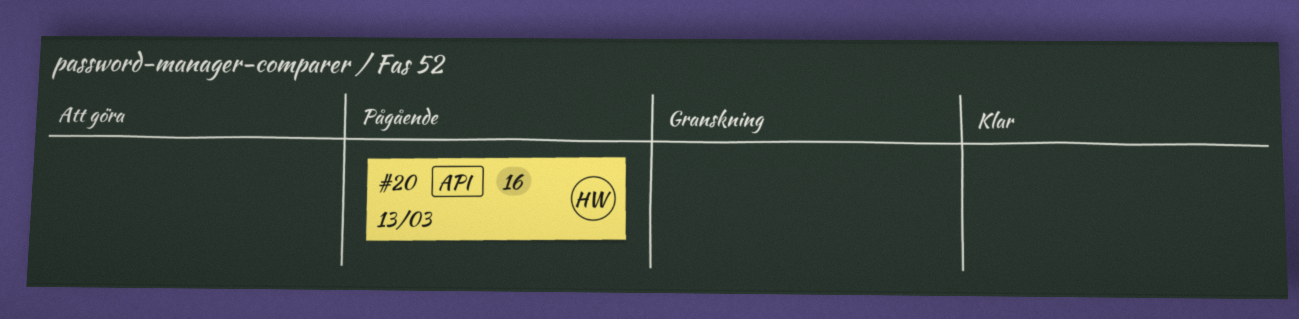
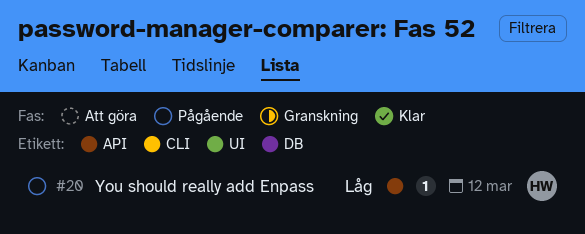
#20, estimate: 16 -> 1
#20, due: Mar 13 -> Mar 12

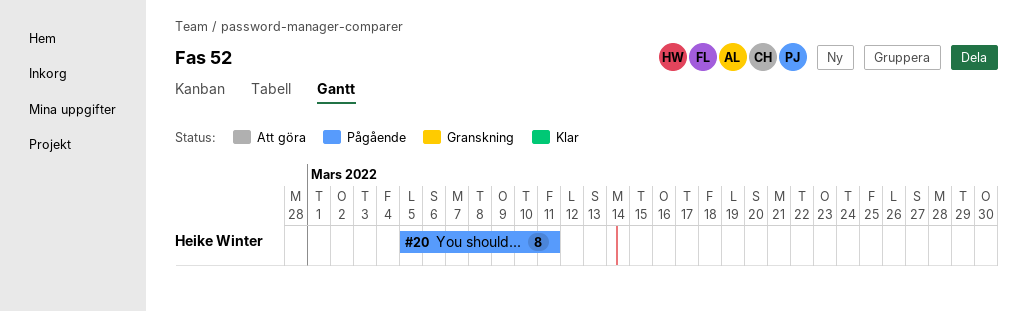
#20, estimate: 1 -> 8
#20, due: Mar 12 -> Mar 11

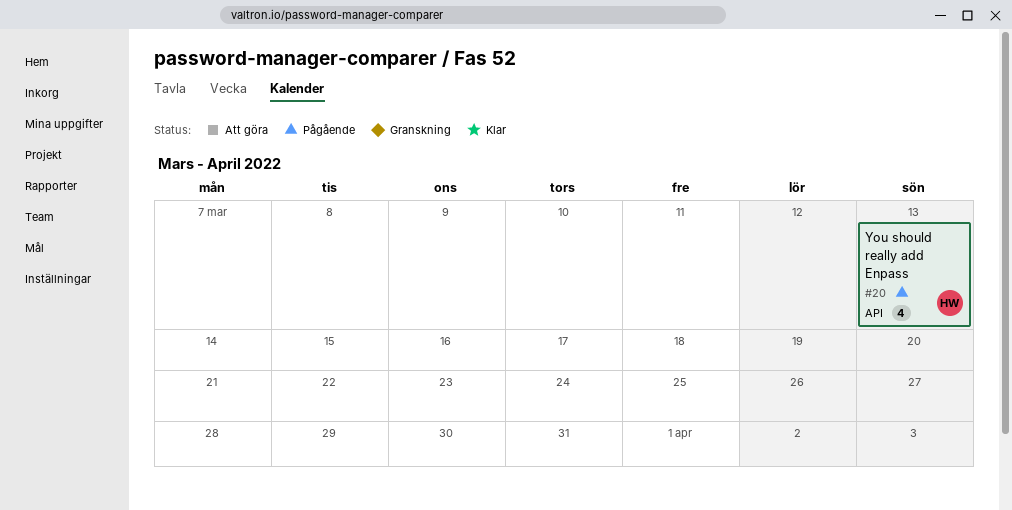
#20, estimate: 8 -> 4
#20, due: Mar 11 -> Mar 13

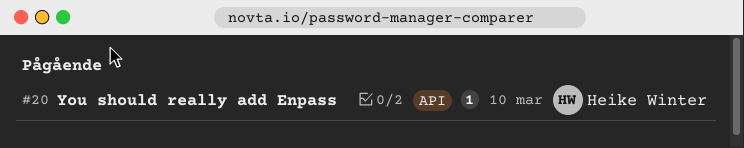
#20, estimate: 4 -> 1
#20, due: Mar 13 -> Mar 10

